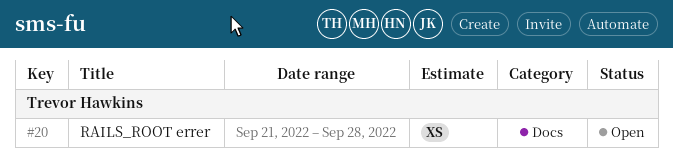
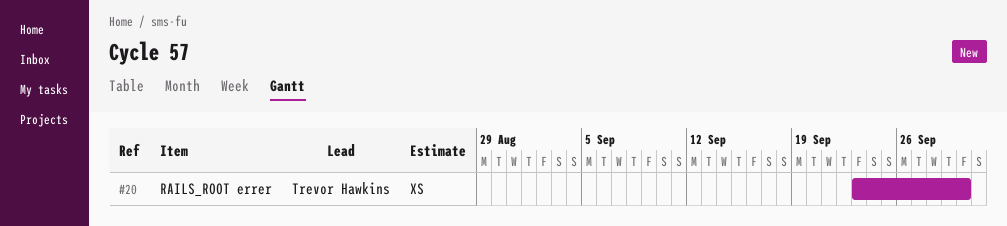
#20, start: Sep 21 -> Sep 23
#20, due: Sep 28 -> Sep 30

